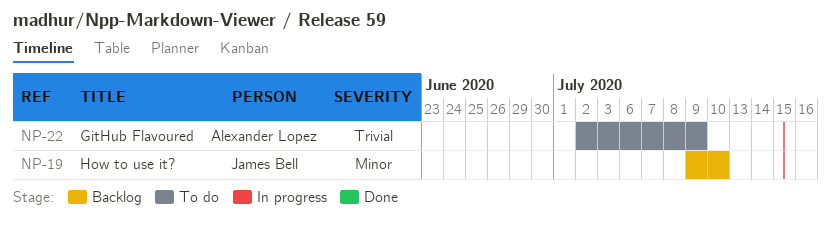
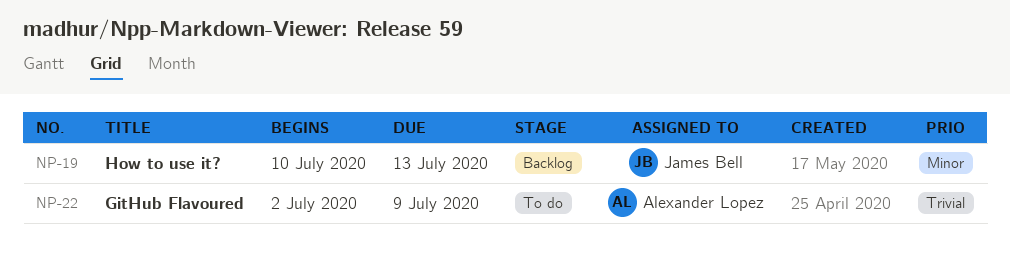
NP-19, start: Jul 9 -> Jul 10
NP-19, due: Jul 10 -> Jul 13

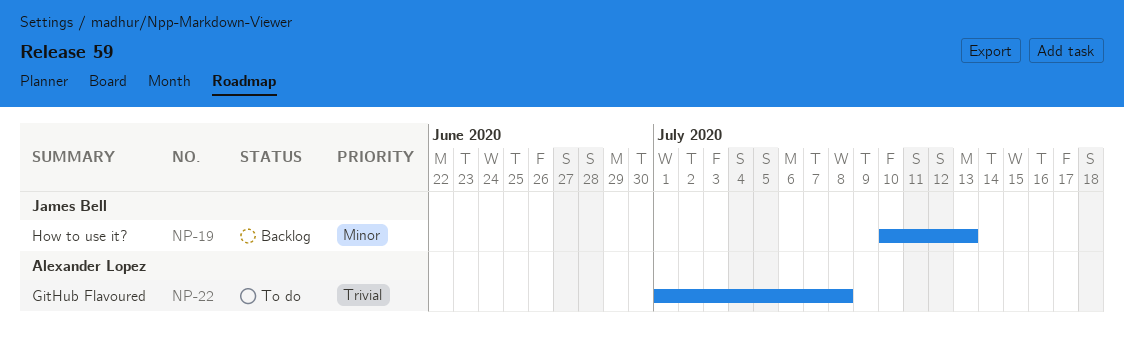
NP-22, start: Jul 2 -> Jul 1
NP-22, due: Jul 9 -> Jul 8

